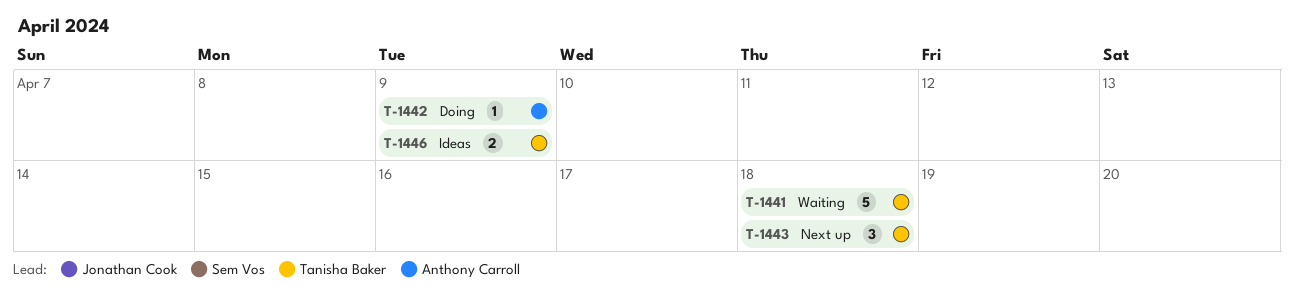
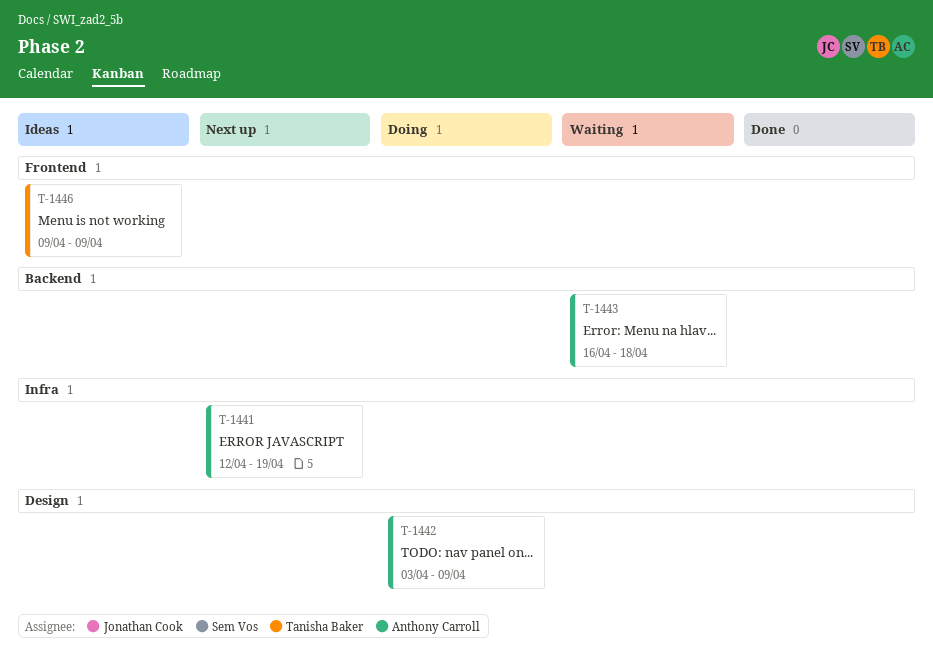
T-1441, status: Waiting -> Next up
T-1441, owner: Tanisha Baker -> Anthony Carroll
T-1441, due: Apr 18 -> Apr 19
T-1443, status: Next up -> Waiting
T-1443, owner: Tanisha Baker -> Anthony Carroll

